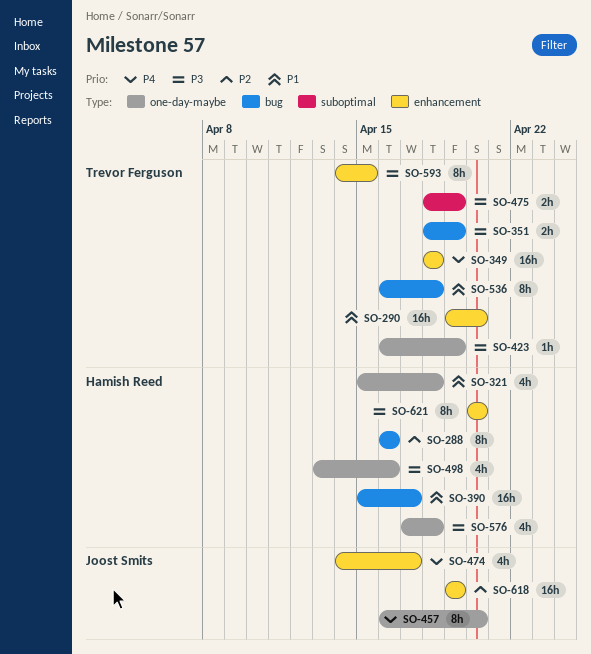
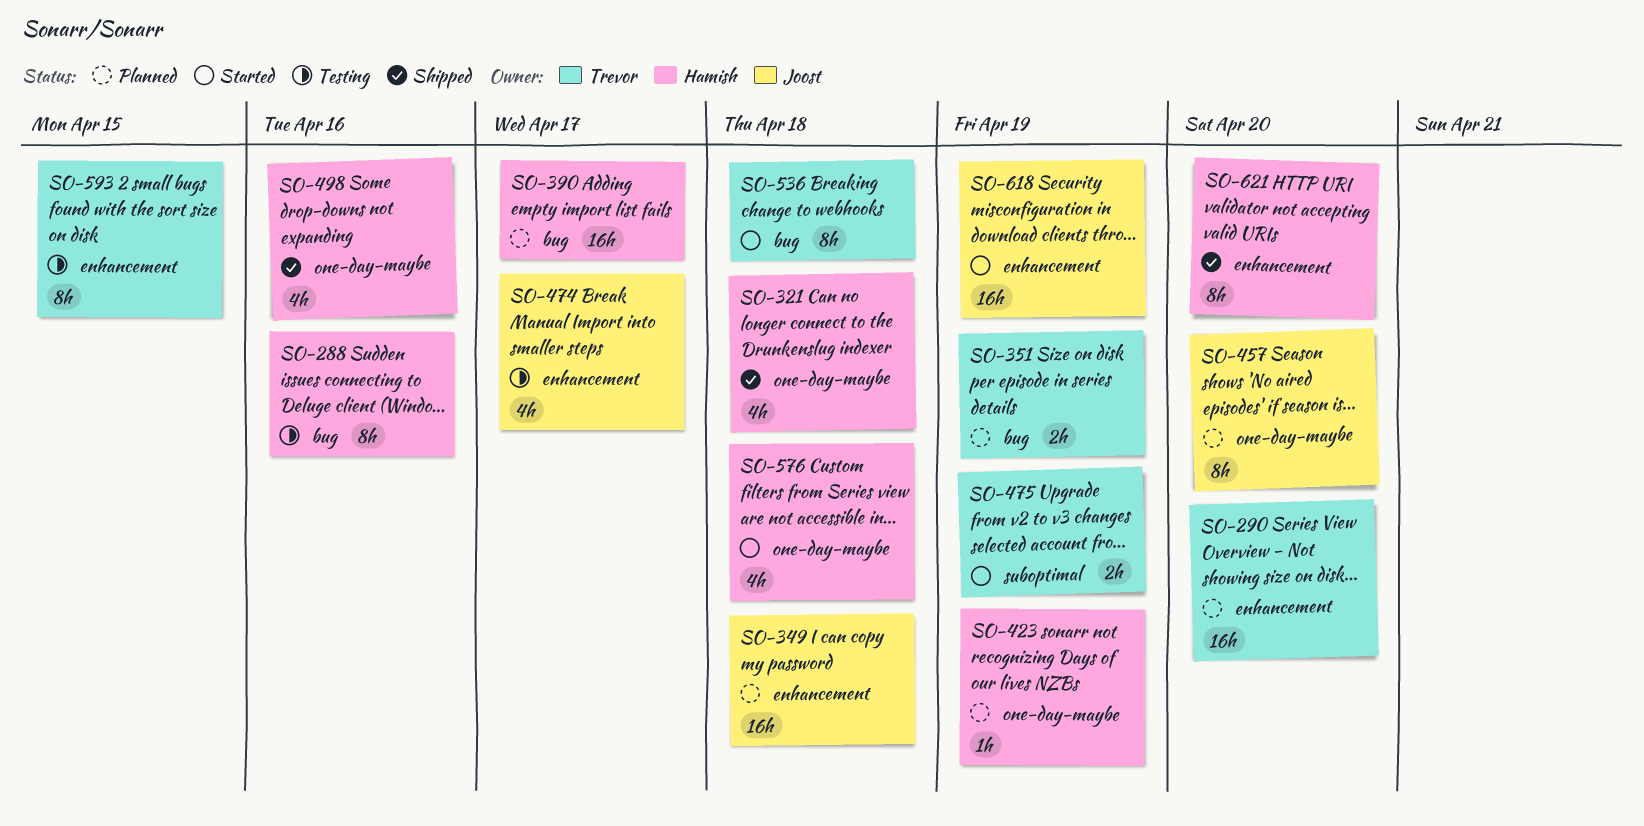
SO-349, owner: Trevor Ferguson -> Joost Smits
SO-423, owner: Trevor Ferguson -> Hamish Reed

